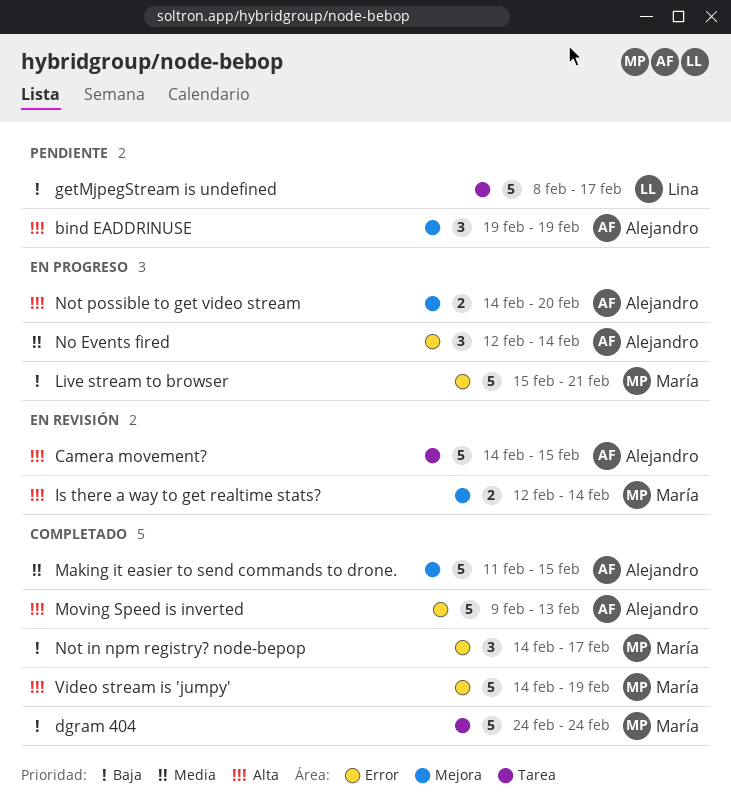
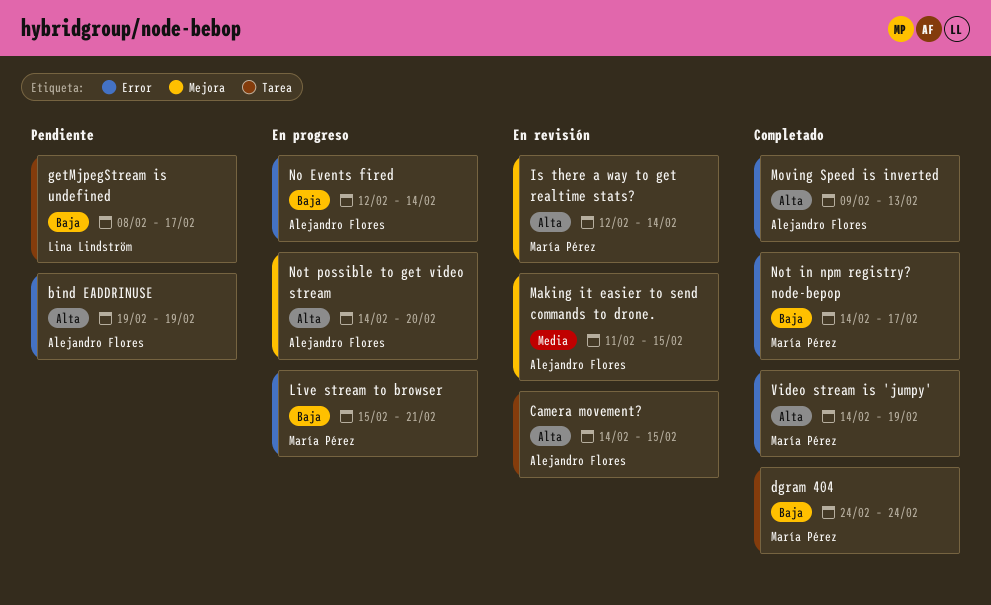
bind EADDRINUSE, label: Mejora -> Error
Making it easier to send commands to drone., status: Completado -> En revisión
No Events fired, priority: Media -> Baja

